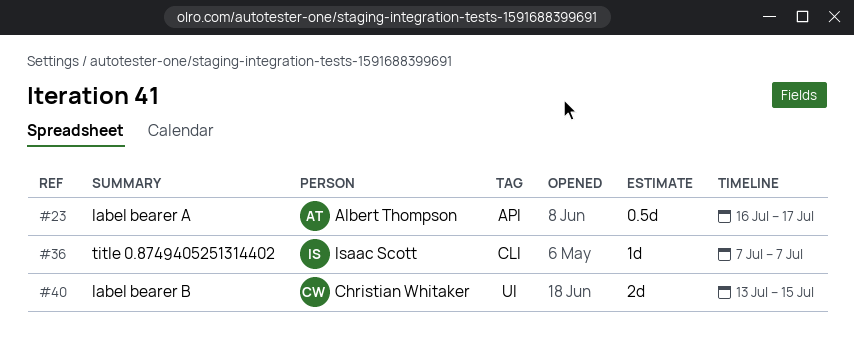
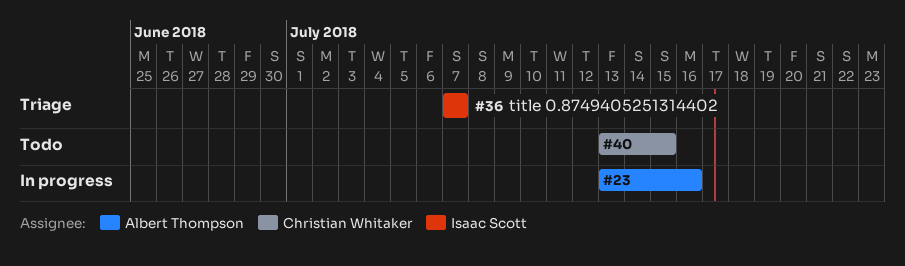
#23, start: Jul 16 -> Jul 13
#23, due: Jul 17 -> Jul 16

